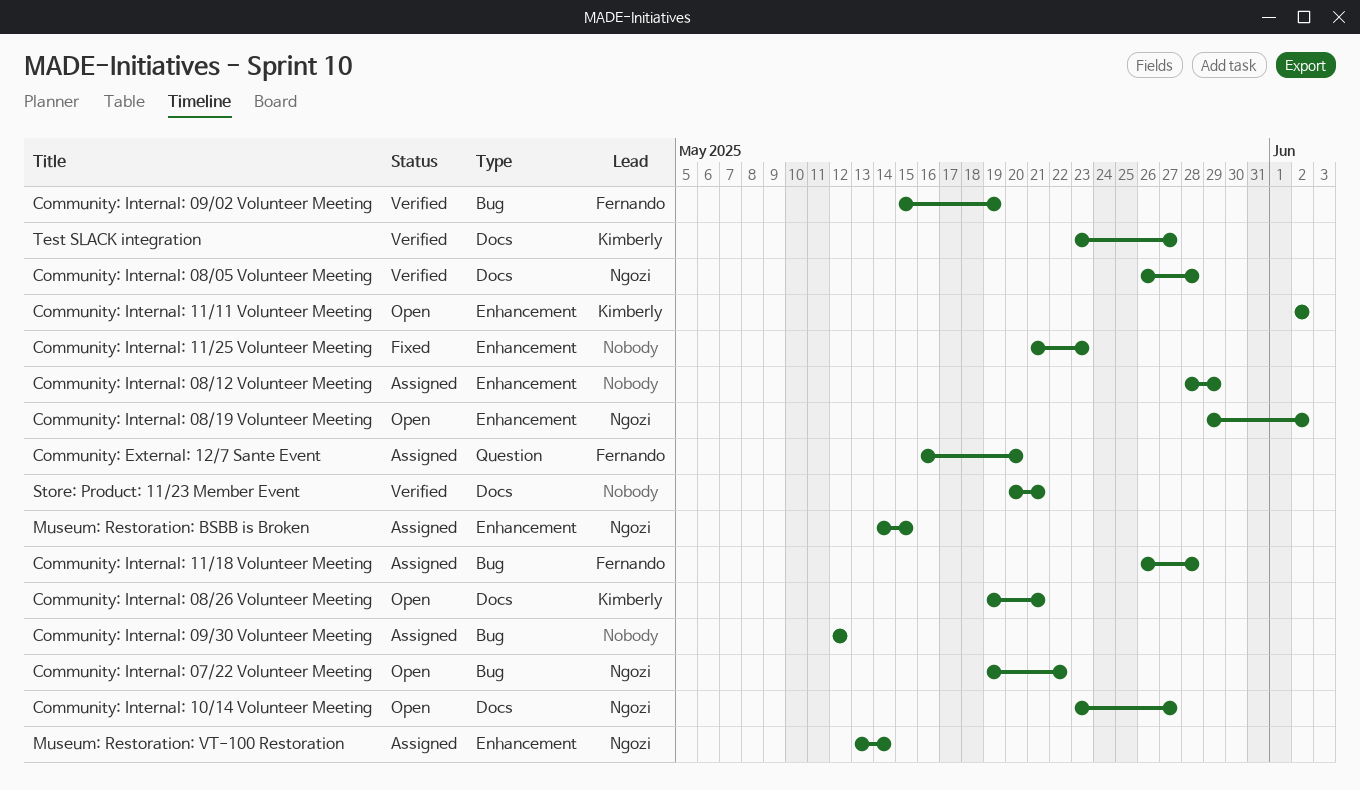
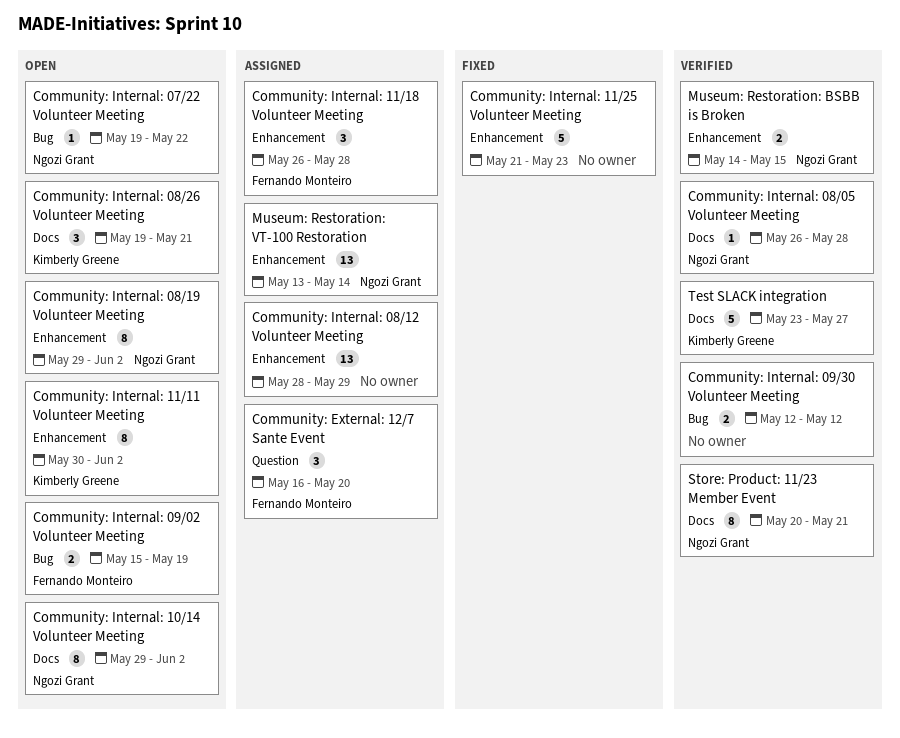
Community: Internal: 09/02 Volunteer Meeting, status: Verified -> Open
Community: Internal: 09/30 Volunteer Meeting, status: Assigned -> Verified
Community: Internal: 10/14 Volunteer Meeting, start: May 23 -> May 29
Community: Internal: 10/14 Volunteer Meeting, due: May 27 -> Jun 2
Community: Internal: 11/11 Volunteer Meeting, start: Jun 2 -> May 30
Community: Internal: 11/18 Volunteer Meeting, label: Bug -> Enhancement
Museum: Restoration: BSBB is Broken, status: Assigned -> Verified
Store: Product: 11/23 Member Event, owner: none -> Ngozi Grant

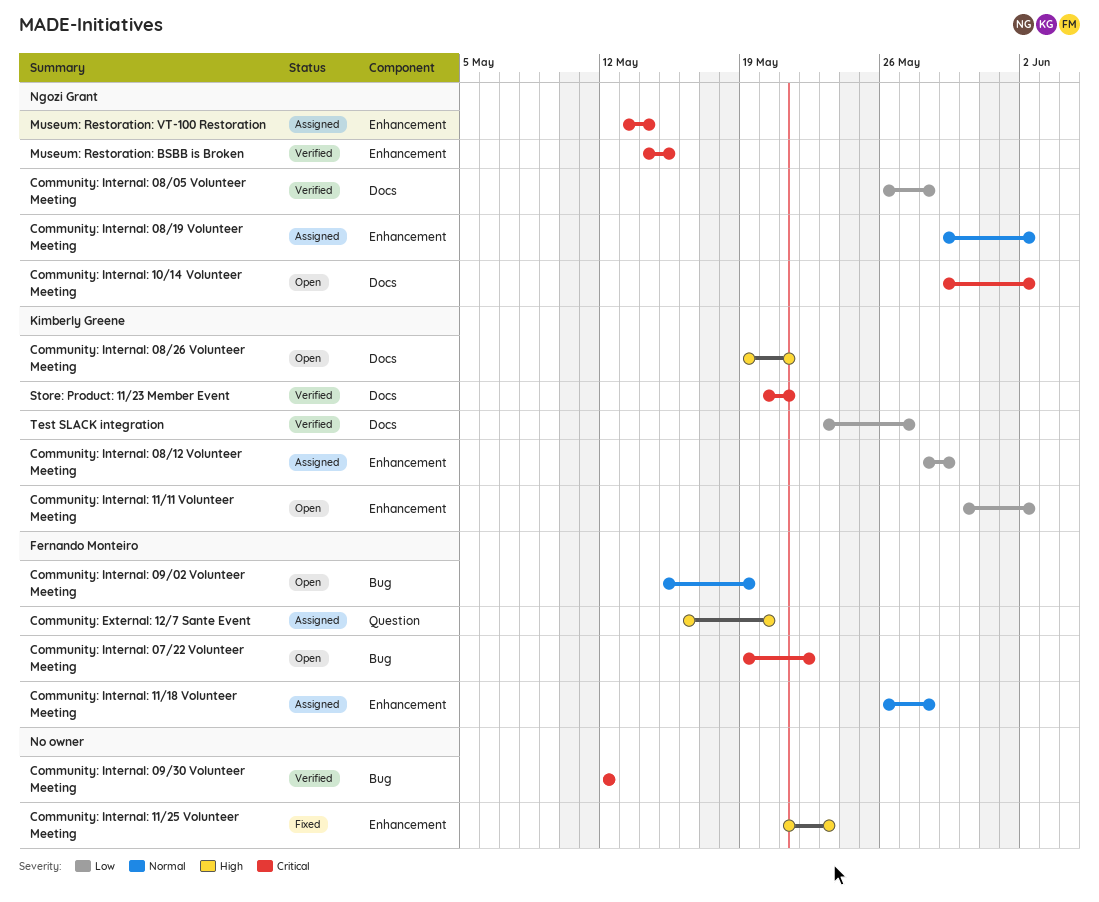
Community: Internal: 07/22 Volunteer Meeting, owner: Ngozi Grant -> Fernando Monteiro
Community: Internal: 08/12 Volunteer Meeting, owner: none -> Kimberly Greene
Community: Internal: 08/19 Volunteer Meeting, status: Open -> Assigned
Store: Product: 11/23 Member Event, owner: Ngozi Grant -> Kimberly Greene

